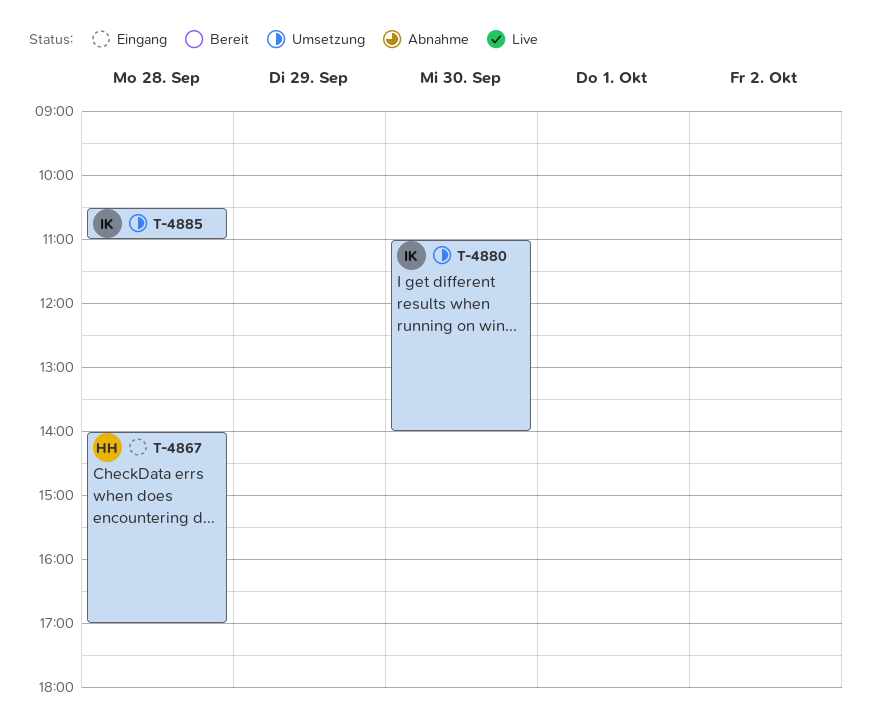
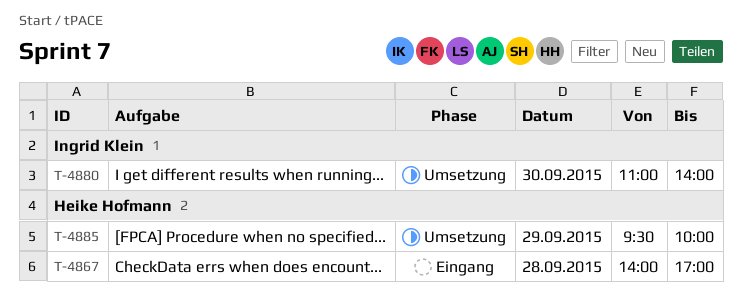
T-4885, owner: Ingrid Klein -> Heike Hofmann
T-4885, day: Sep 28 -> Sep 29
T-4885, begins: 10:30 -> 09:30
T-4885, ends: 11:00 -> 10:00

